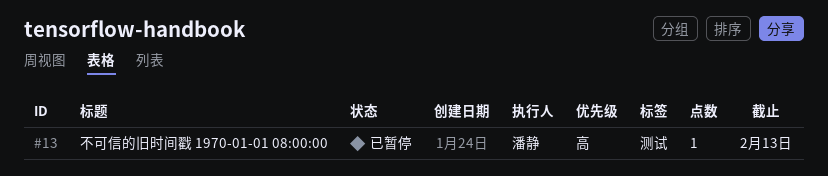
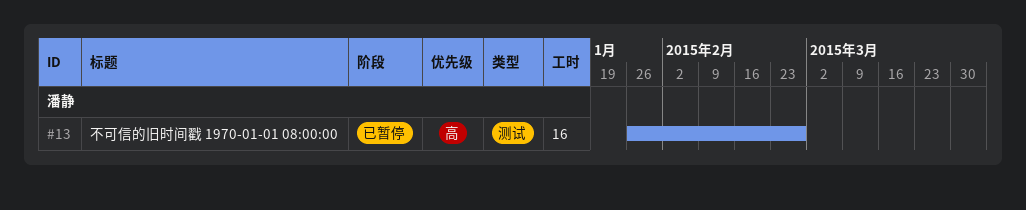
#13, estimate: 1 -> 16
#13, due: Feb 13 -> Feb 27

